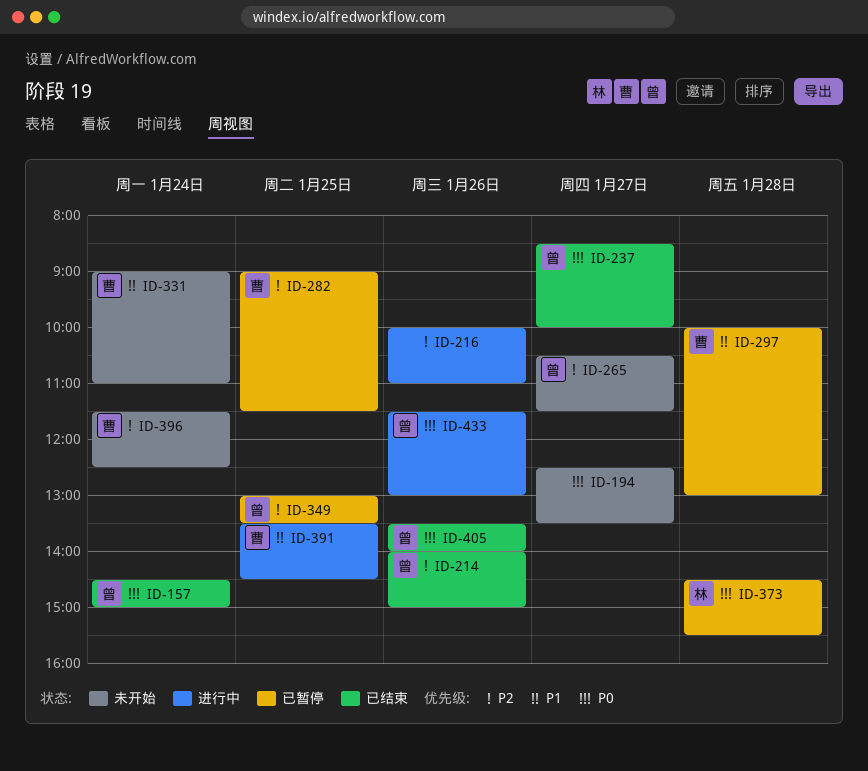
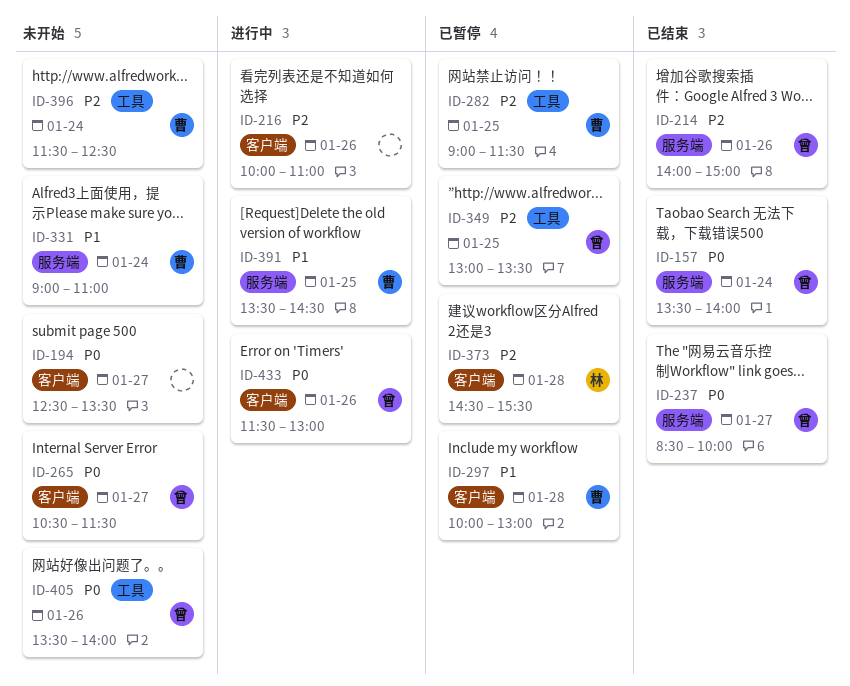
ID-157, begins: 14:30 -> 13:30
ID-157, ends: 15:00 -> 14:00
ID-265, priority: P2 -> P0
ID-373, priority: P0 -> P2
ID-405, status: 已结束 -> 未开始

